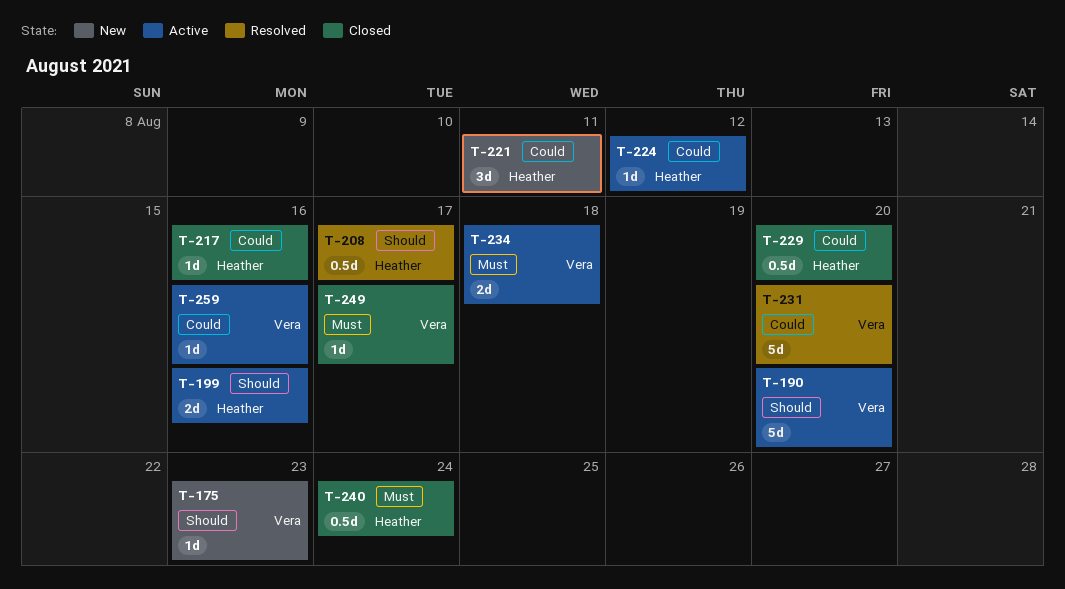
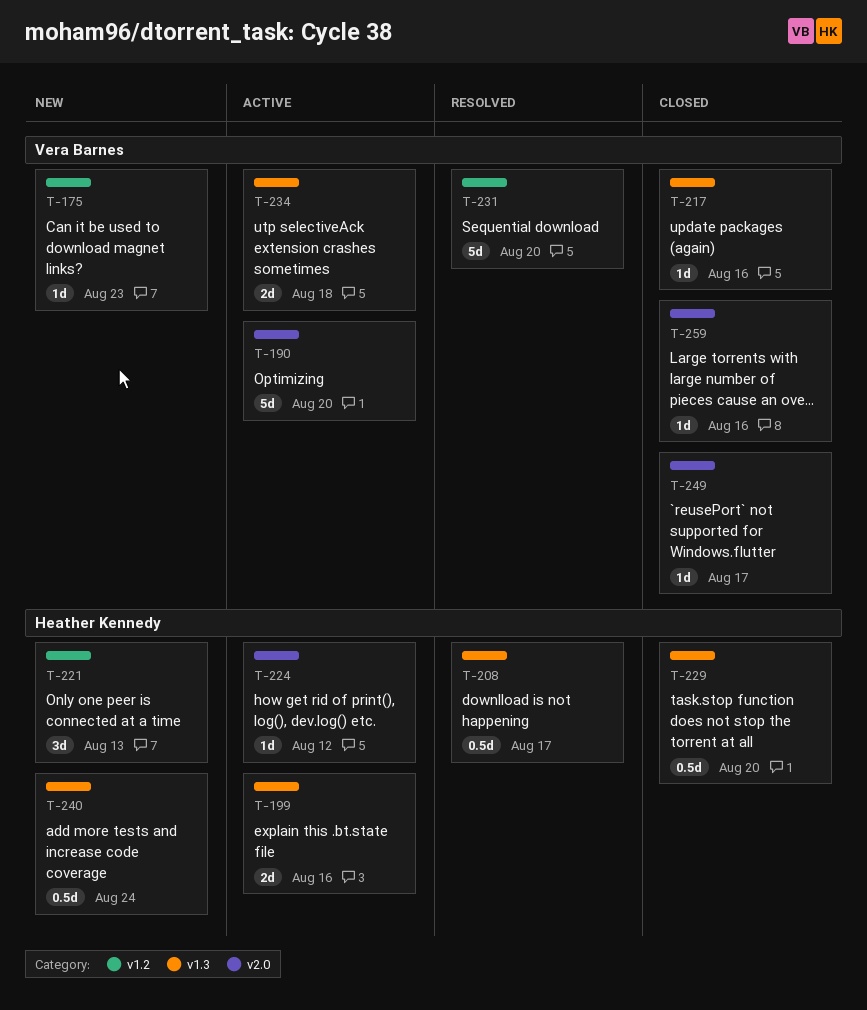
T-217, owner: Heather Kennedy -> Vera Barnes
T-221, due: Aug 11 -> Aug 13
T-240, status: Closed -> New
T-259, status: Active -> Closed

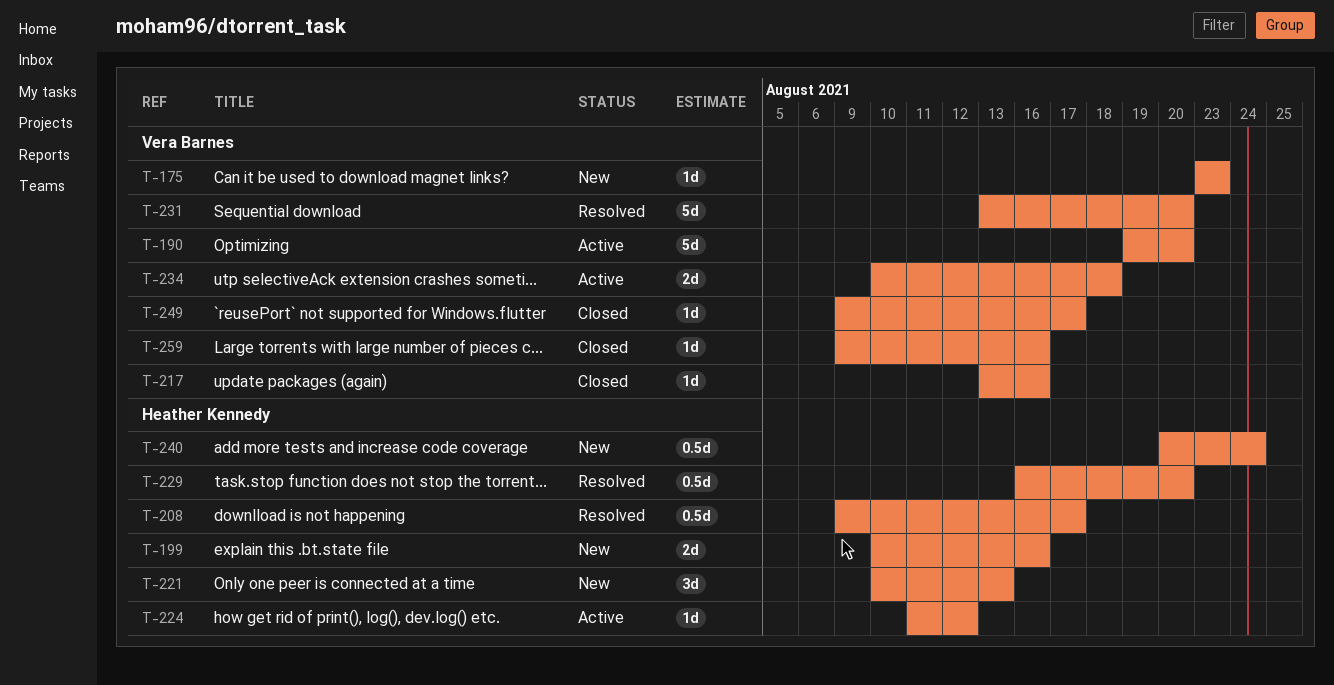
T-199, status: Active -> New
T-229, status: Closed -> Resolved

